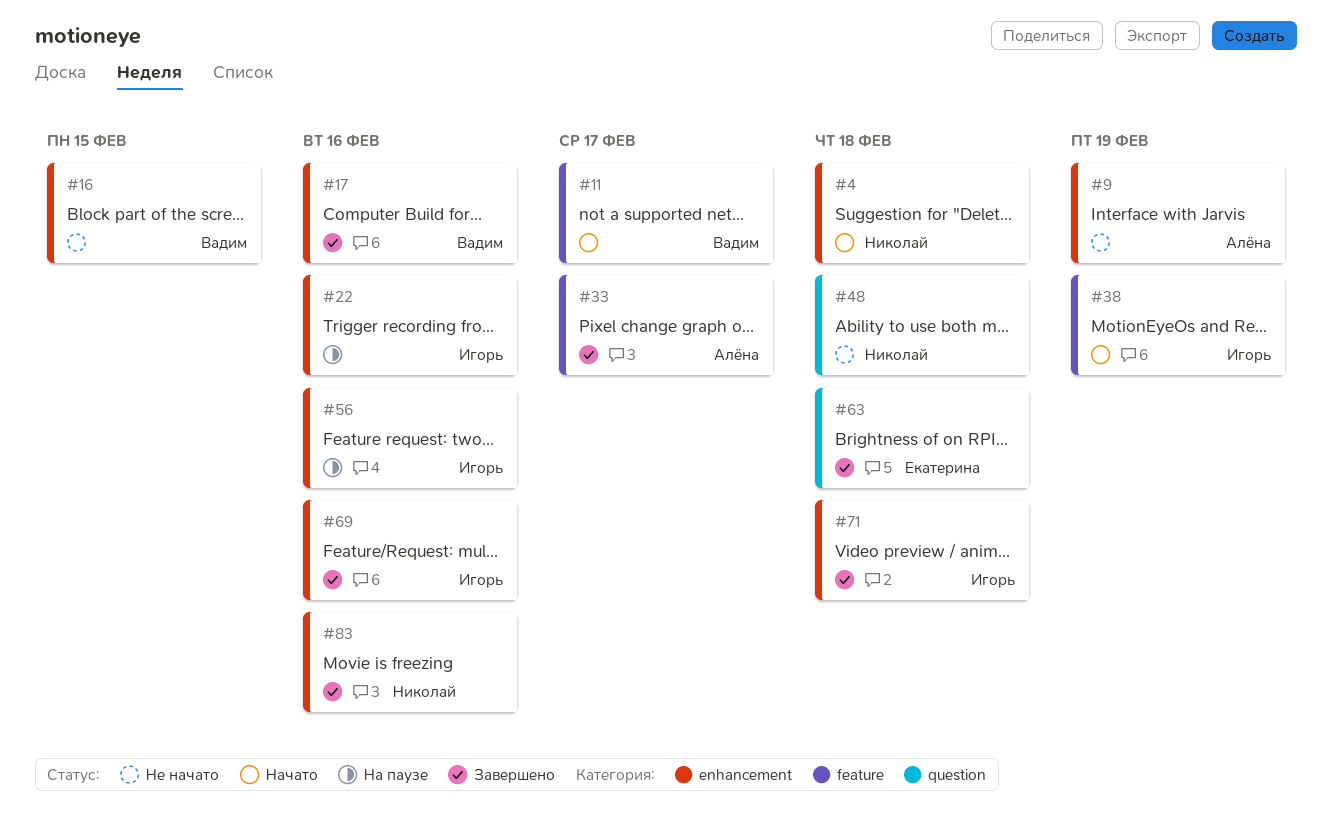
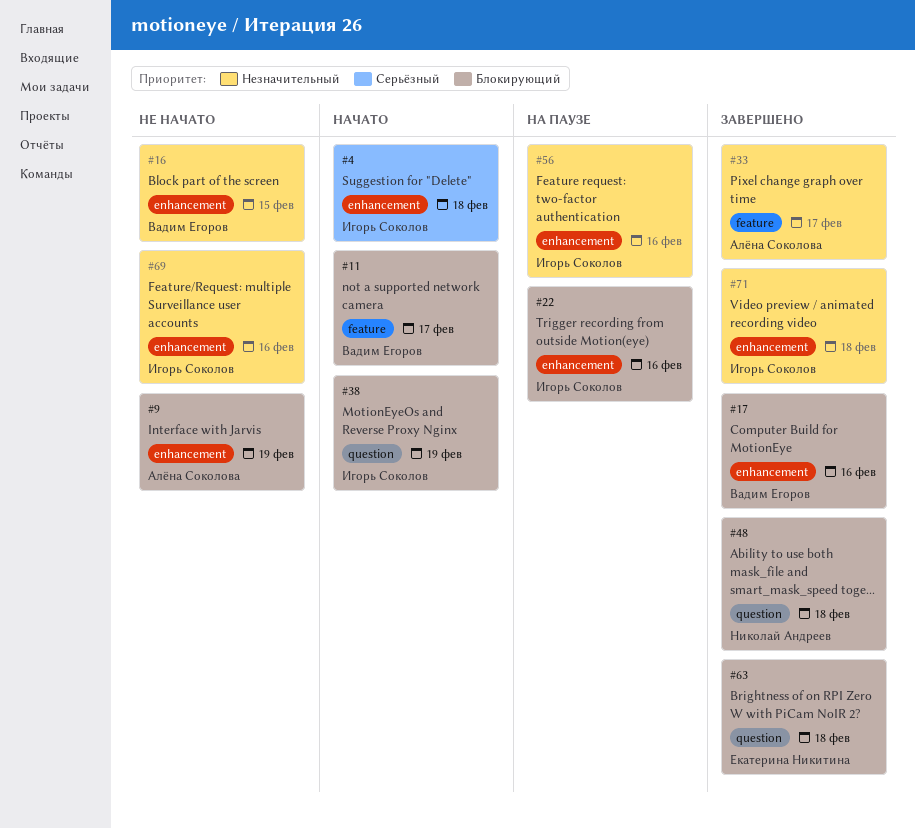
#4, owner: Николай Андреев -> Игорь Соколов
#38, label: feature -> question
#48, status: Не начато -> Завершено
#69, status: Завершено -> Не начато
#83: present -> none

